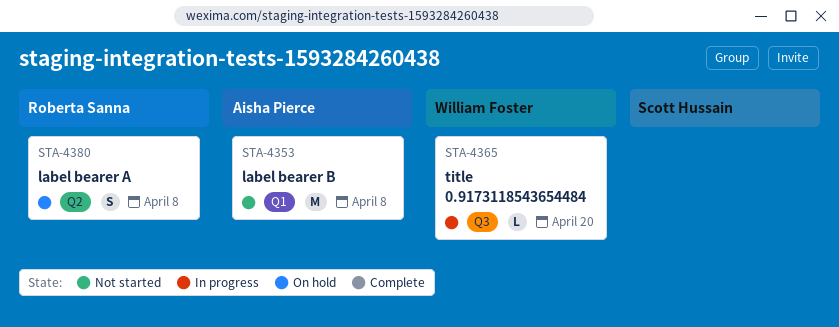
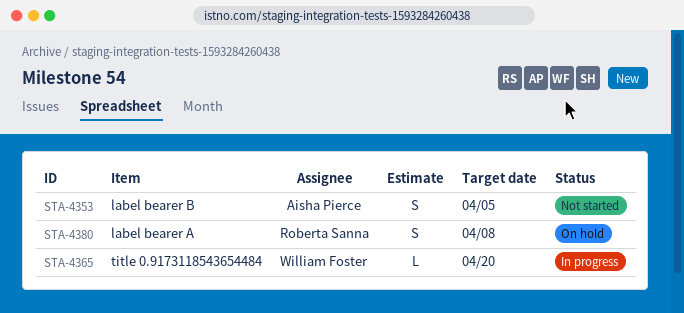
STA-4353, estimate: M -> S
STA-4353, due: Apr 8 -> Apr 5

